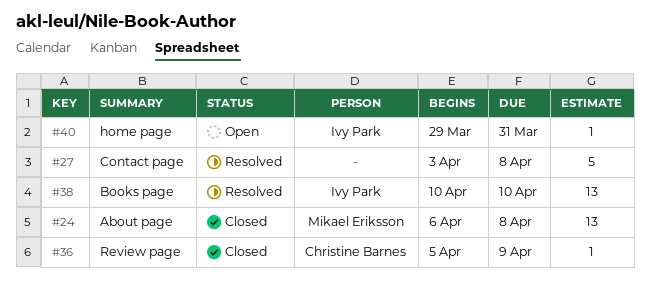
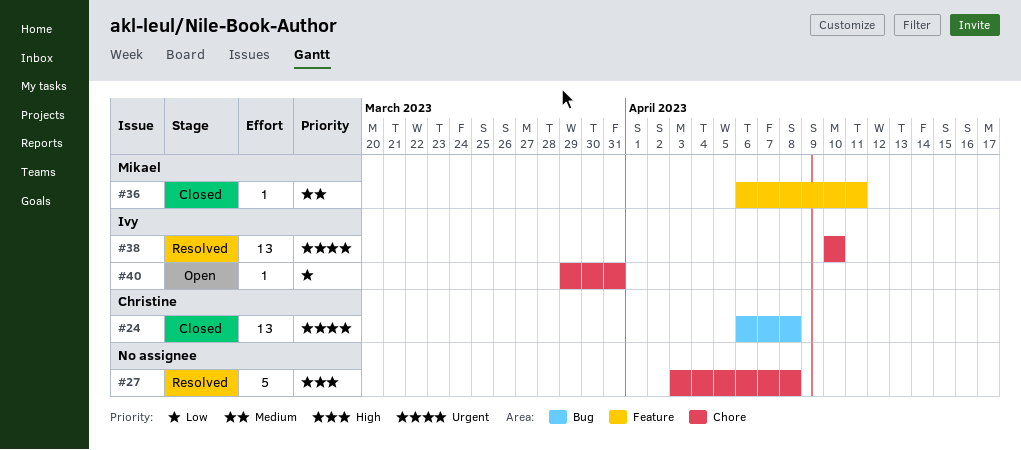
#24, owner: Mikael Eriksson -> Christine Barnes
#36, owner: Christine Barnes -> Mikael Eriksson
#36, start: Apr 5 -> Apr 6
#36, due: Apr 9 -> Apr 11

